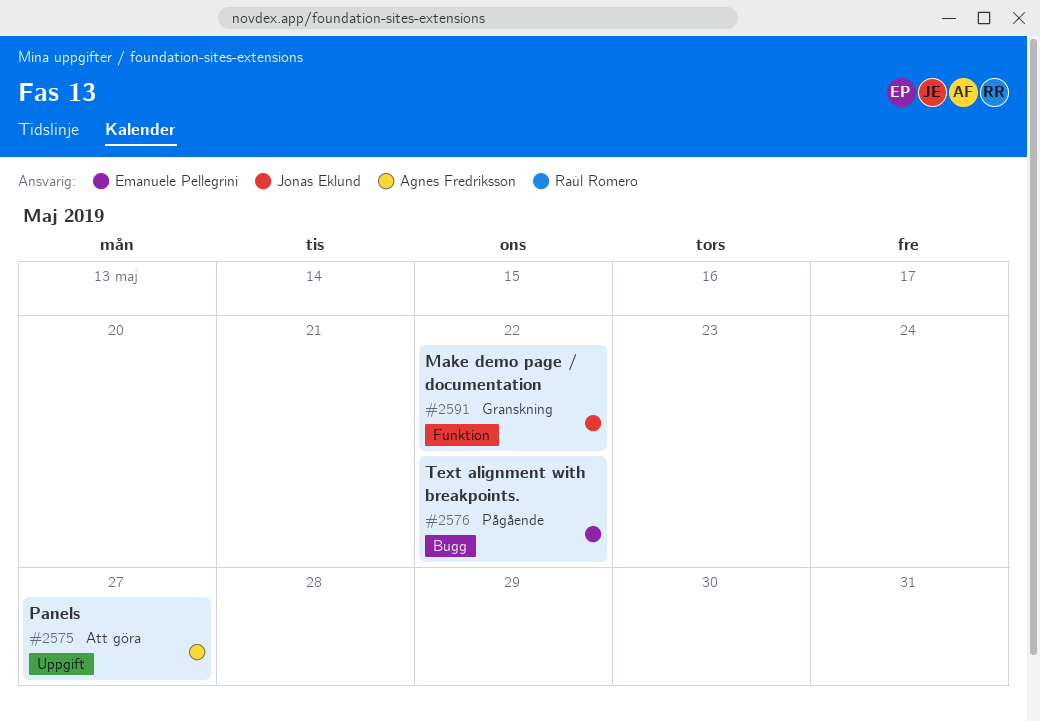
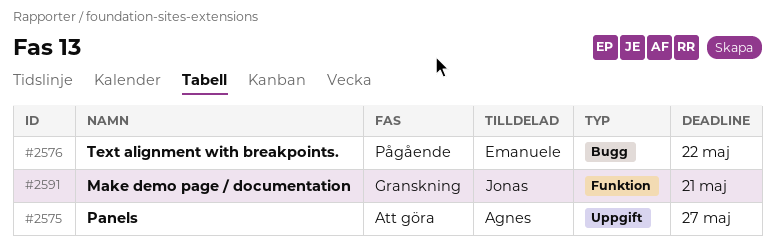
#2591, due: May 22 -> May 21

